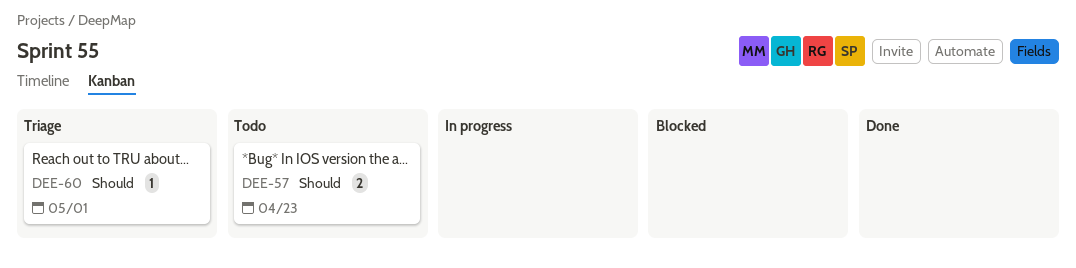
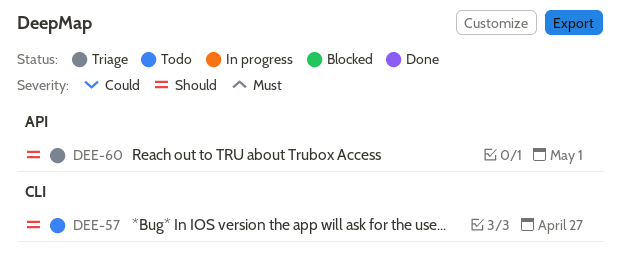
DEE-57, due: Apr 23 -> Apr 27

